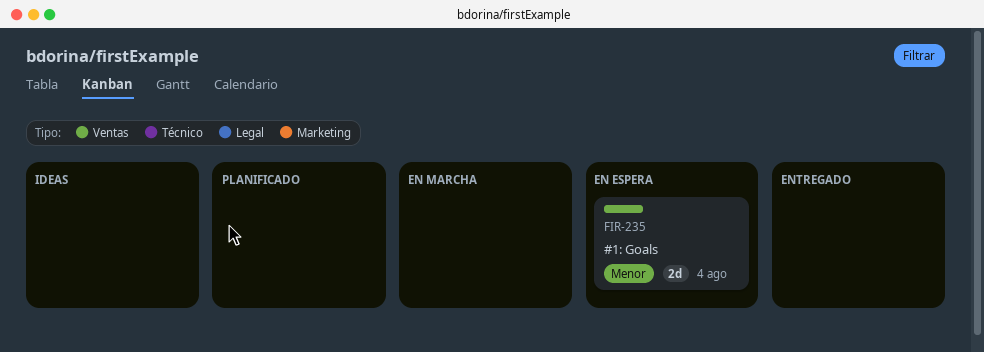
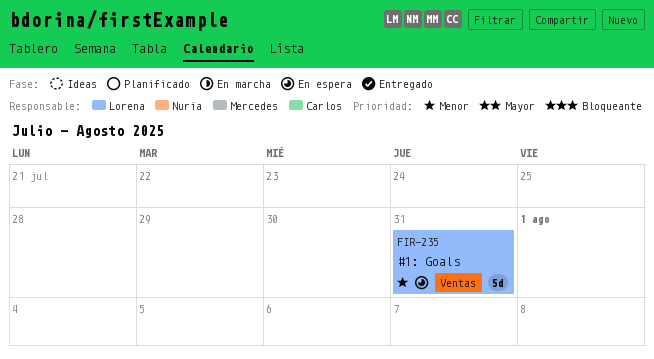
FIR-235, estimate: 2d -> 5d
FIR-235, due: Aug 4 -> Jul 31

